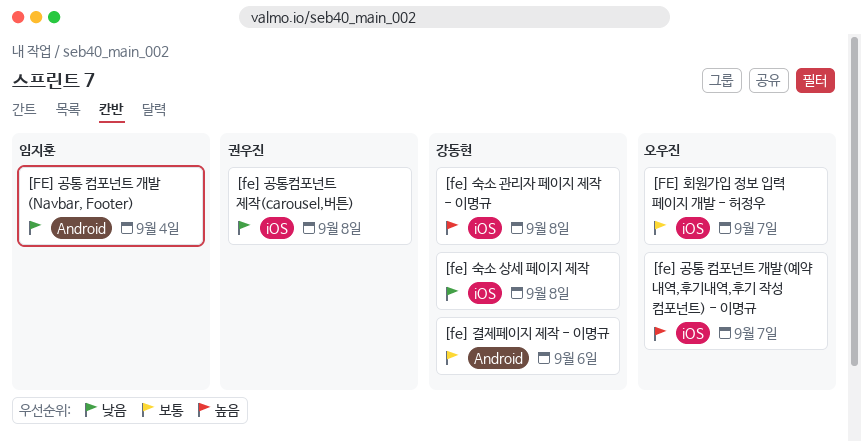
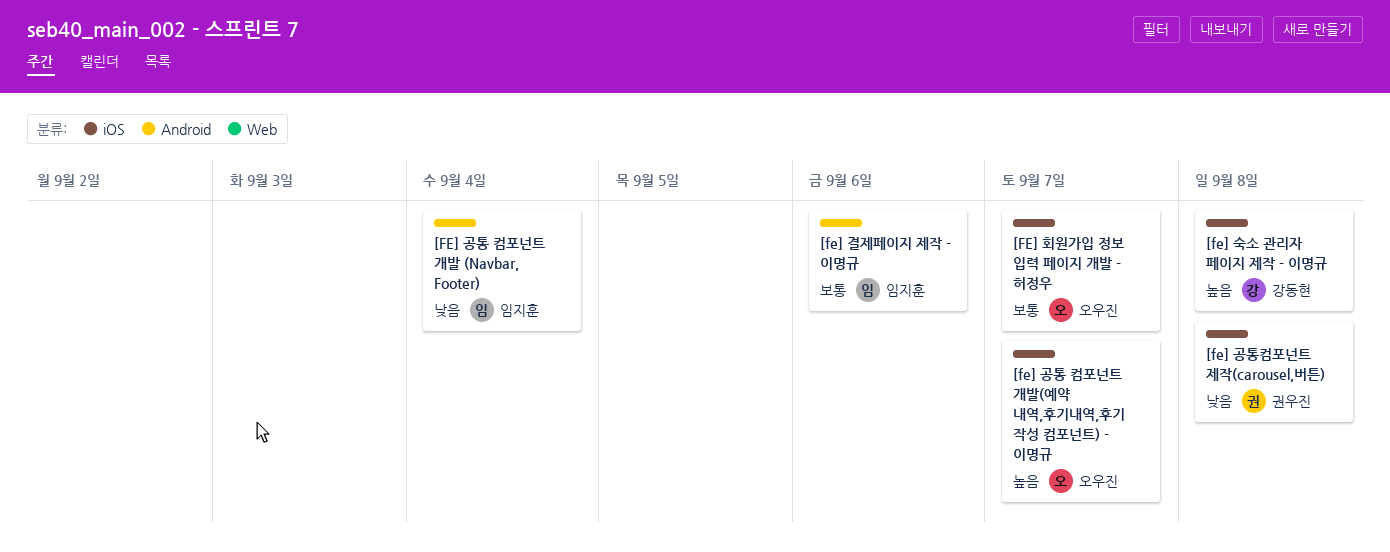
[fe] 결제페이지 제작 - 이명규, owner: 강동현 -> 임지훈
[fe] 숙소 상세 페이지 제작: present -> none

